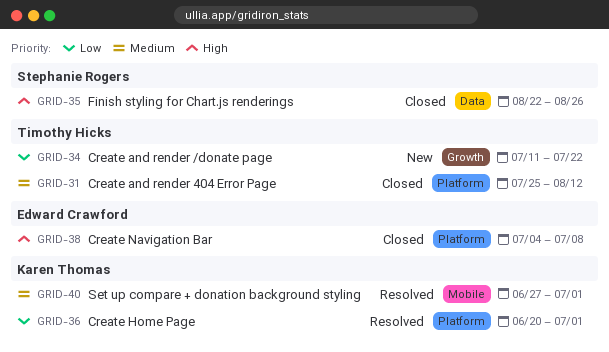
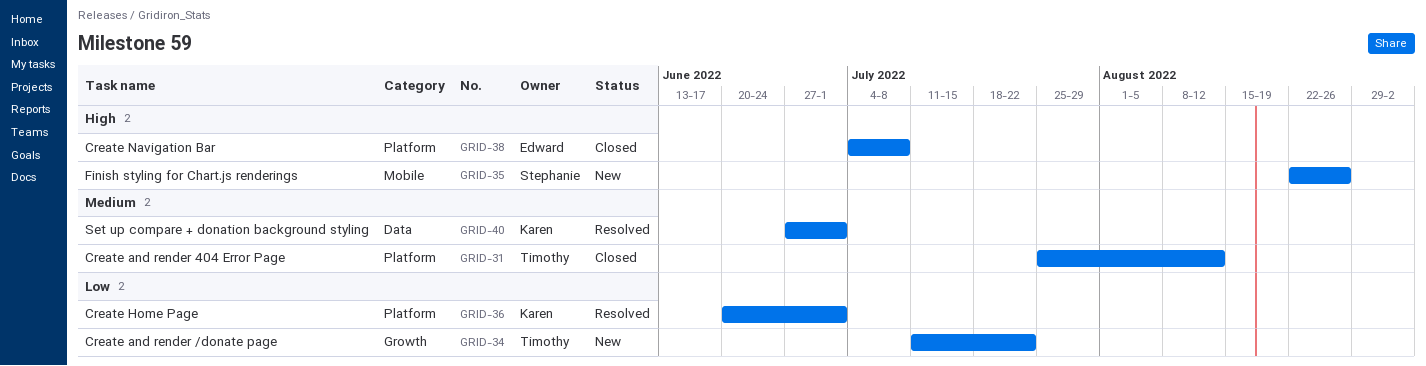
GRID-35, status: Closed -> New
GRID-35, label: Data -> Mobile
GRID-40, label: Mobile -> Data

